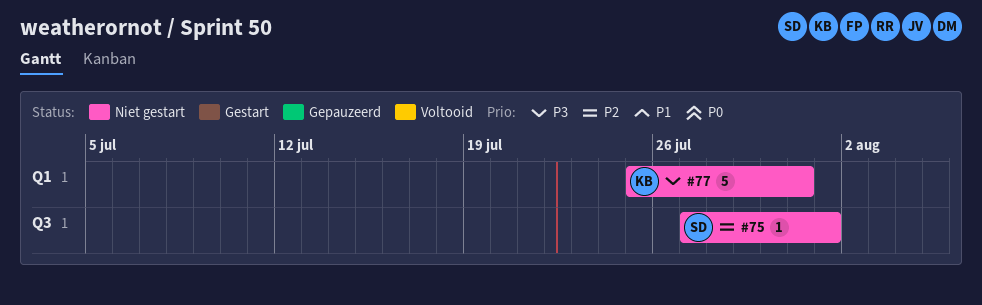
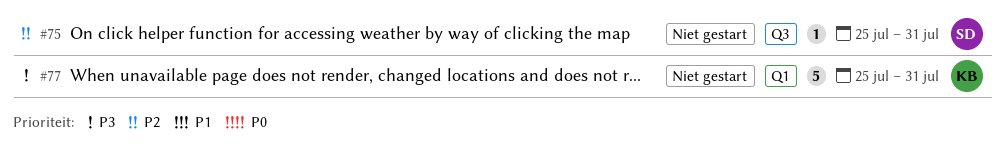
#75, start: Jul 27 -> Jul 25
#75, due: Aug 1 -> Jul 31

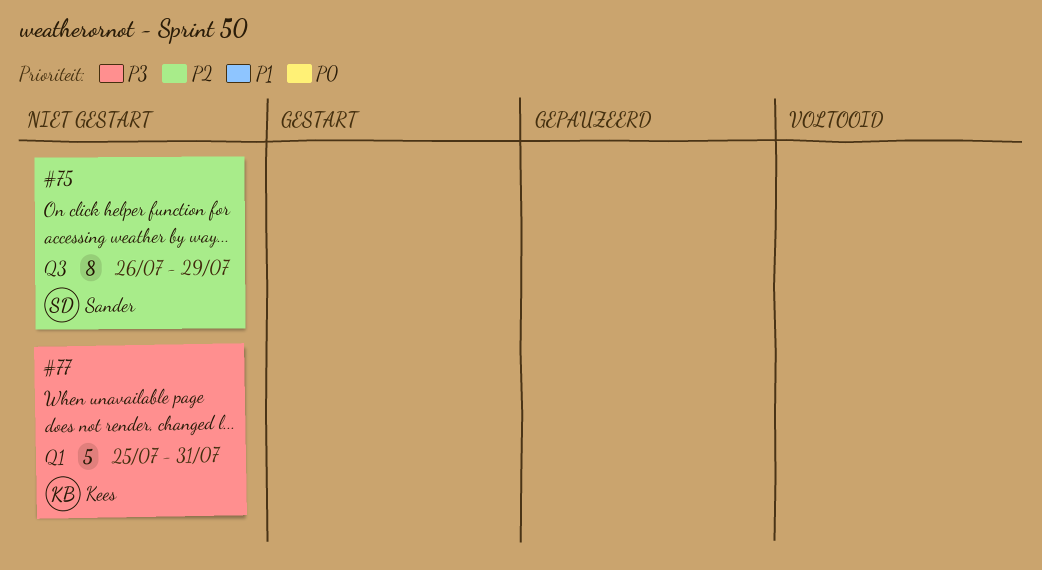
#75, estimate: 1 -> 8
#75, start: Jul 25 -> Jul 26
#75, due: Jul 31 -> Jul 29

